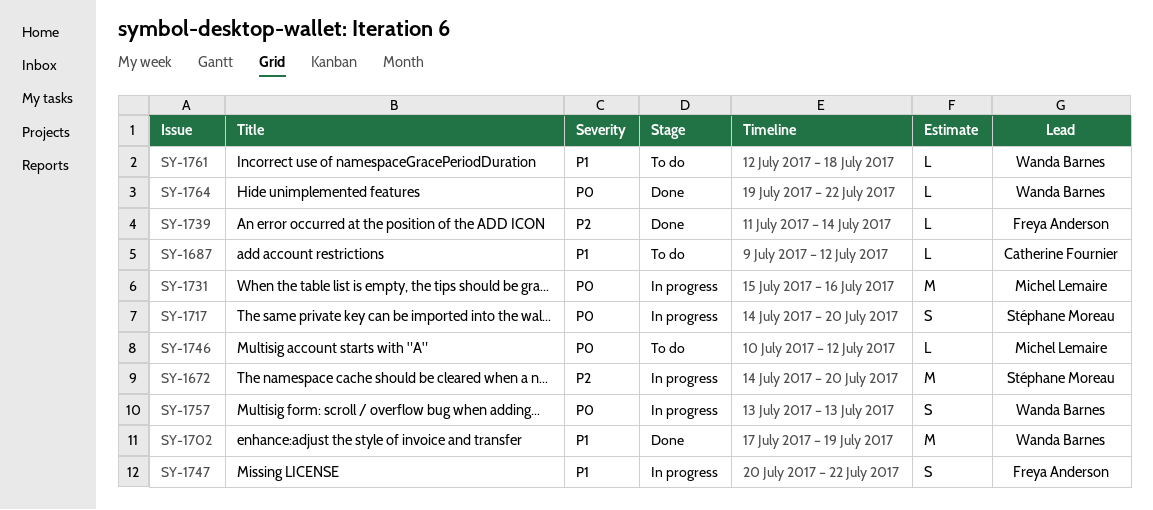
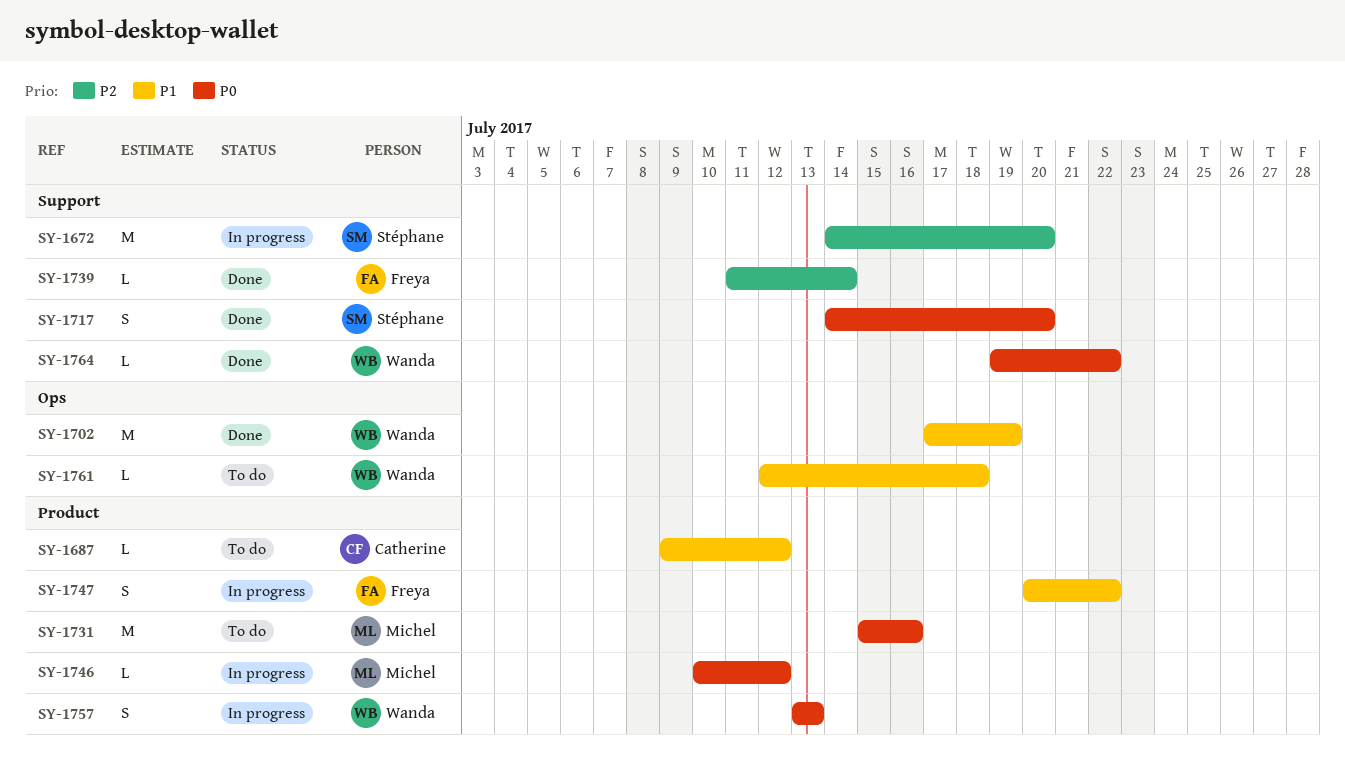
SY-1717, status: In progress -> Done
SY-1731, status: In progress -> To do
SY-1746, status: To do -> In progress

